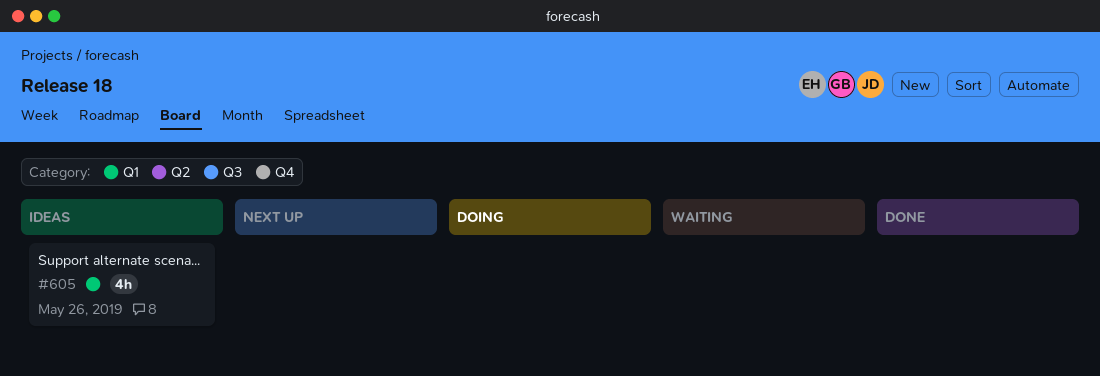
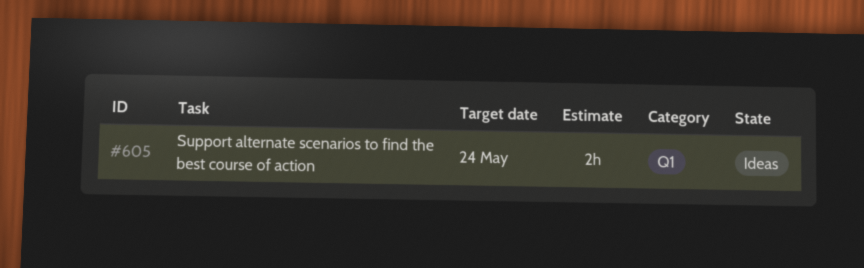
#605, estimate: 4h -> 2h
#605, due: May 26 -> May 24

